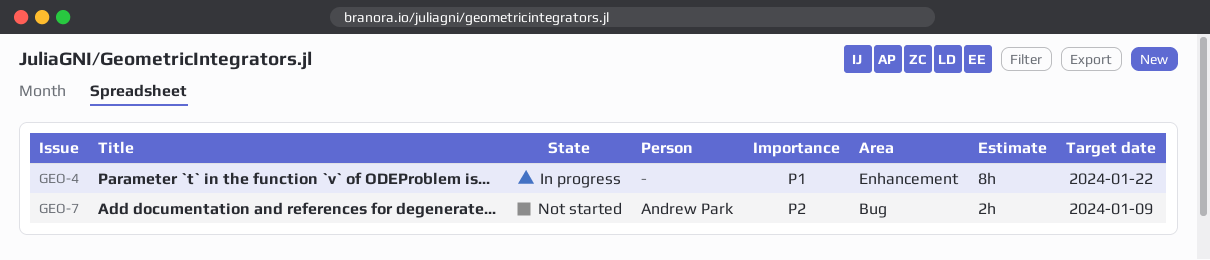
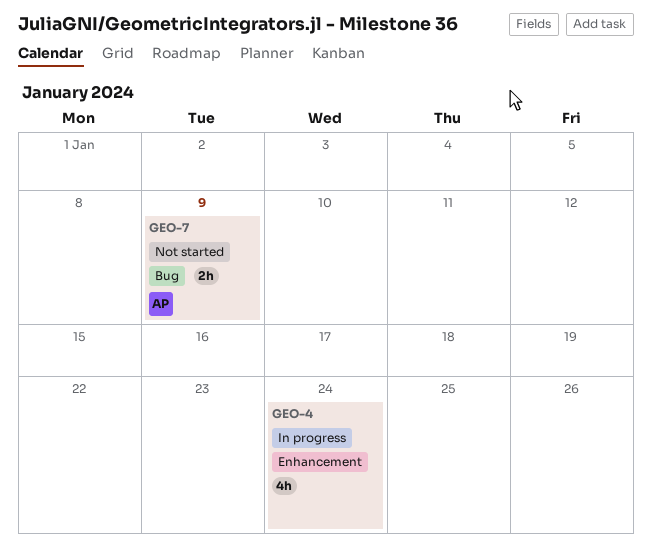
GEO-4, estimate: 8h -> 4h
GEO-4, due: Jan 22 -> Jan 24

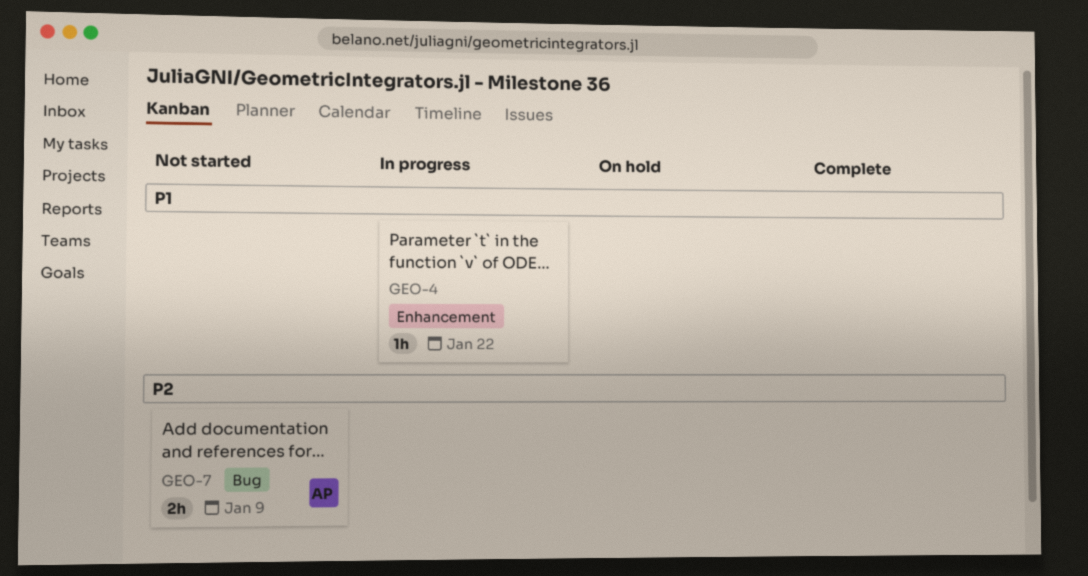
GEO-4, estimate: 4h -> 1h
GEO-4, due: Jan 24 -> Jan 22

